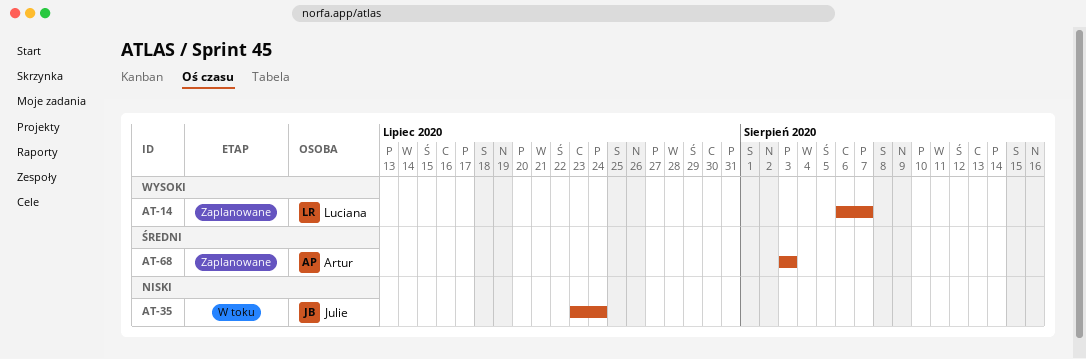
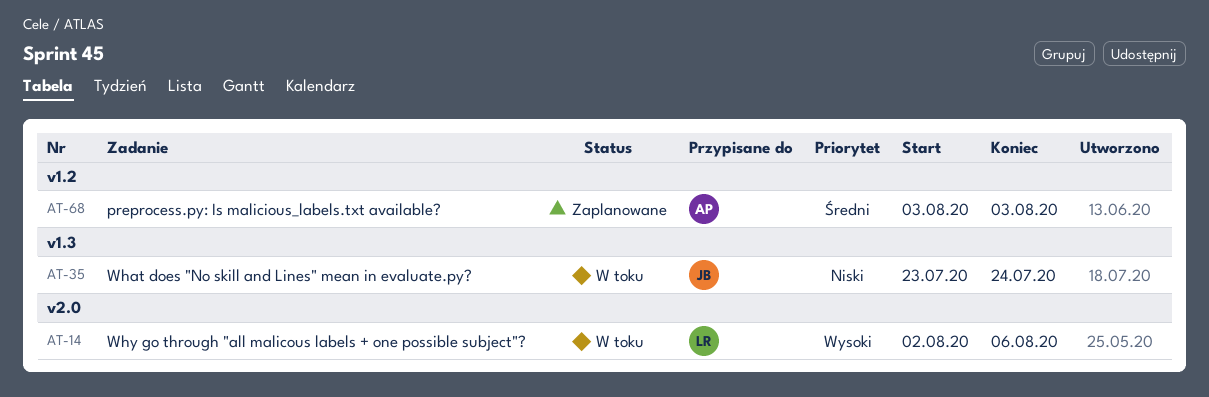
AT-14, status: Zaplanowane -> W toku
AT-14, start: Aug 6 -> Aug 2
AT-14, due: Aug 7 -> Aug 6

